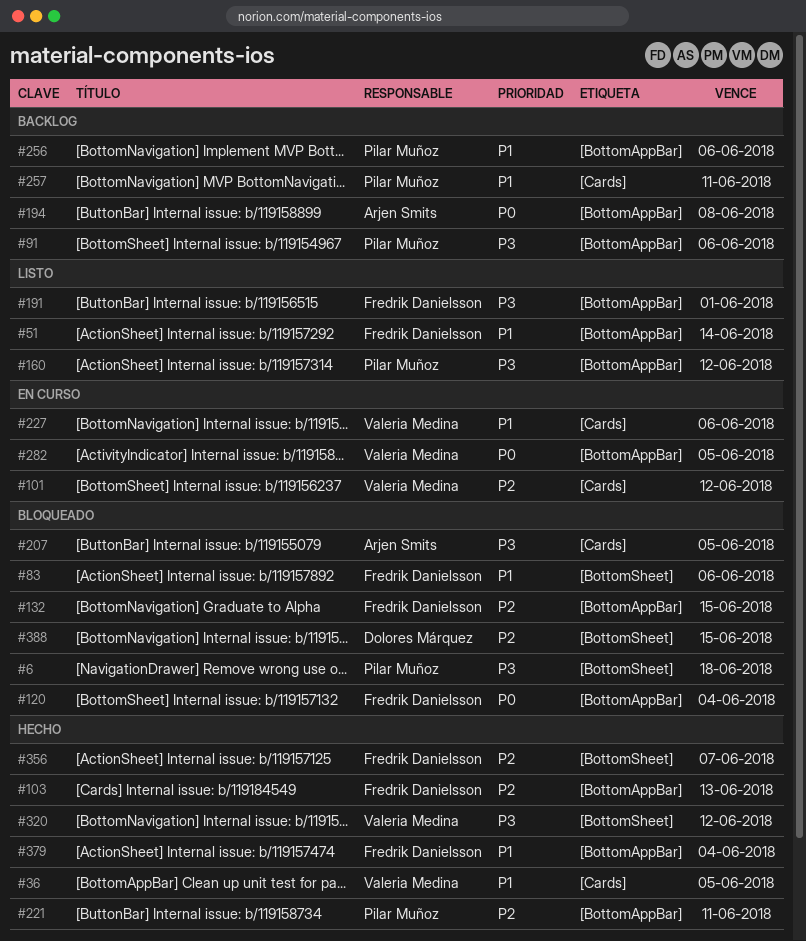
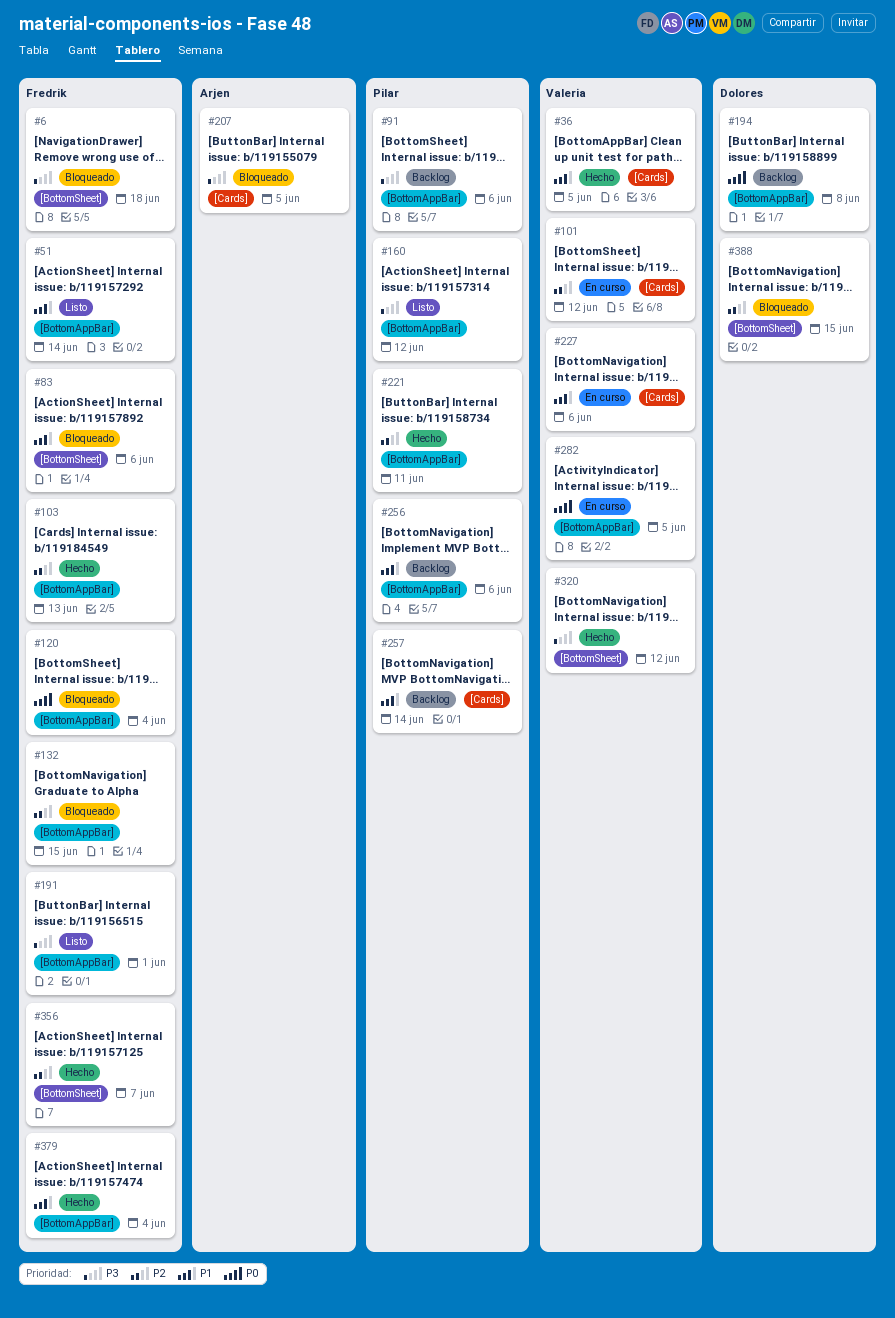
#6, owner: Pilar Muñoz -> Fredrik Danielsson
#194, owner: Arjen Smits -> Dolores Márquez
#257, due: Jun 11 -> Jun 14

